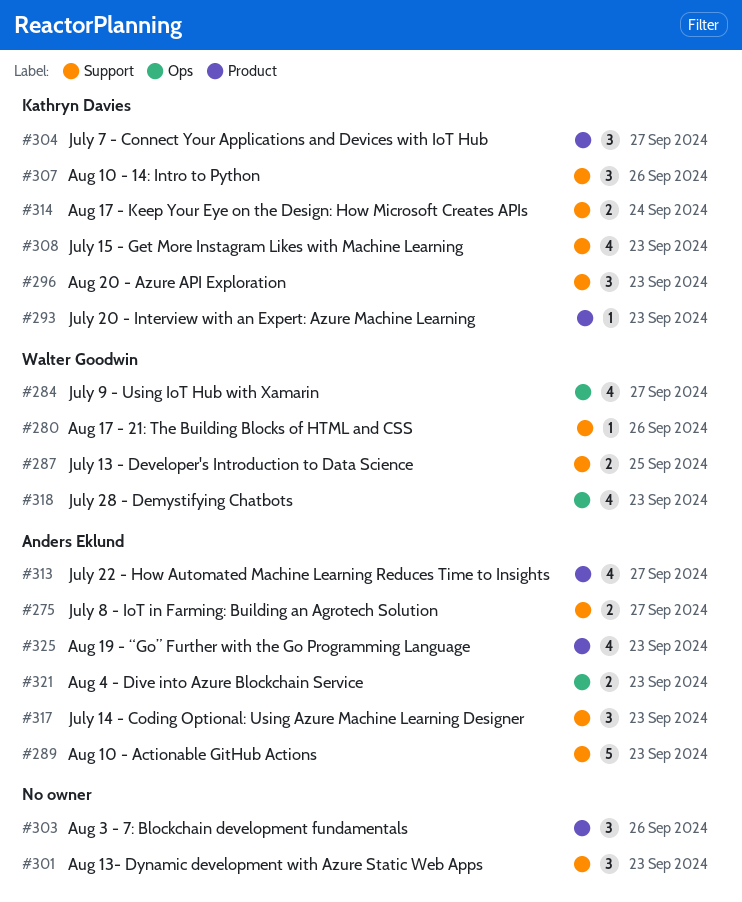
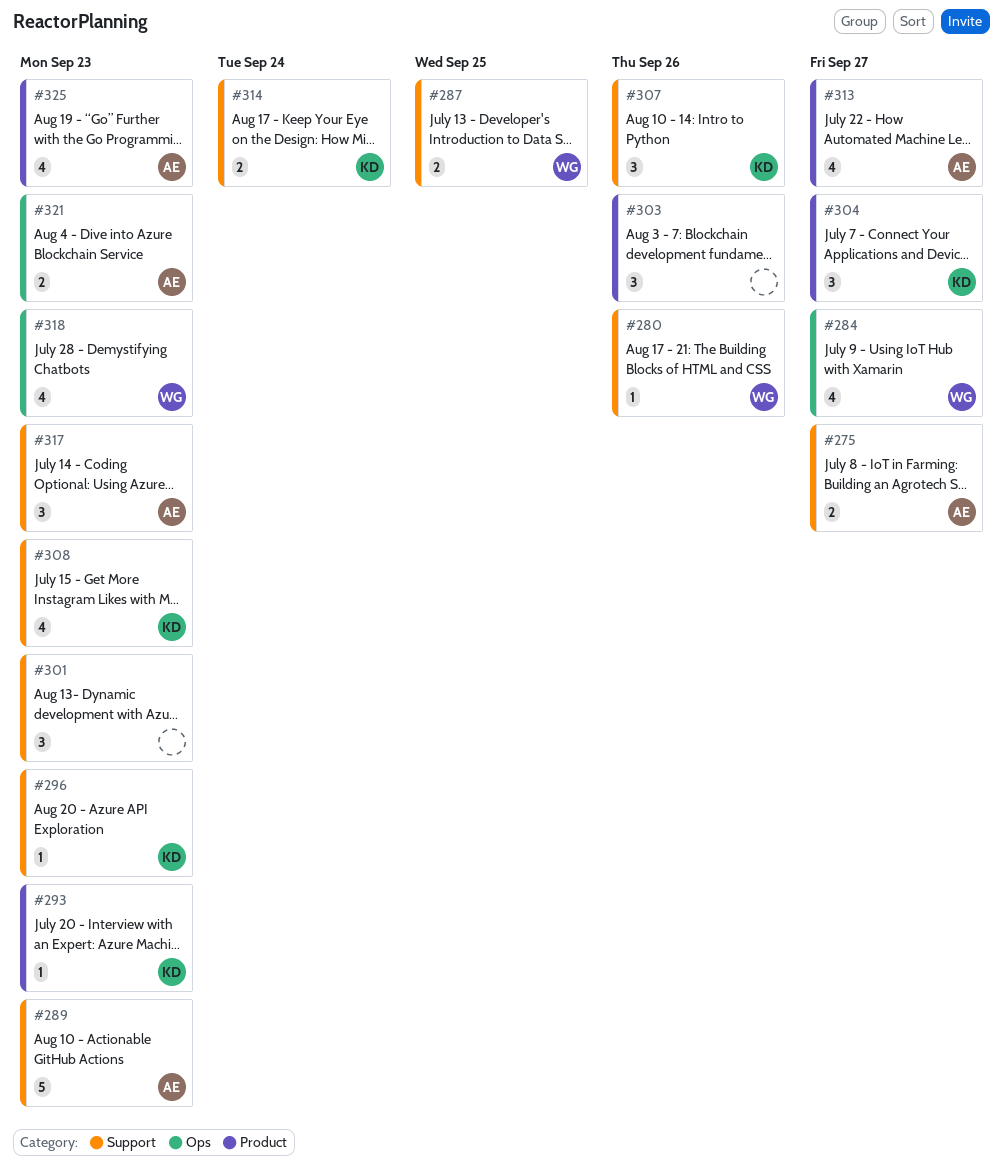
#296, estimate: 3 -> 1

